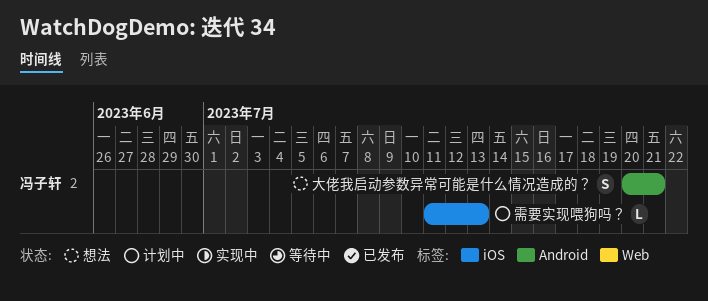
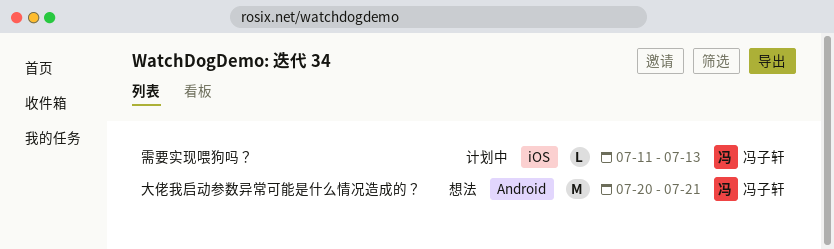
大佬我启动参数异常可能是什么情况造成的？, estimate: S -> M

